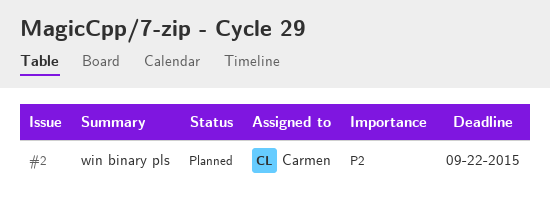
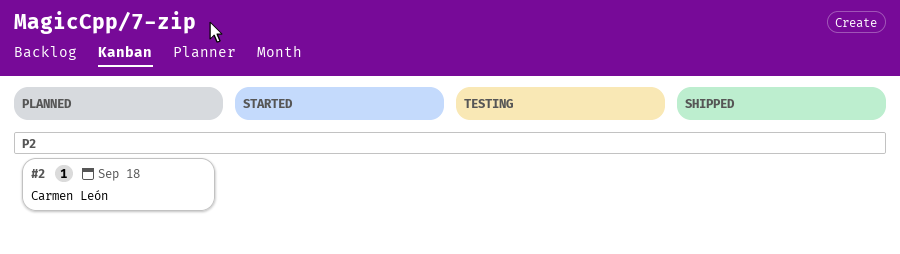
#2, due: Sep 22 -> Sep 18

